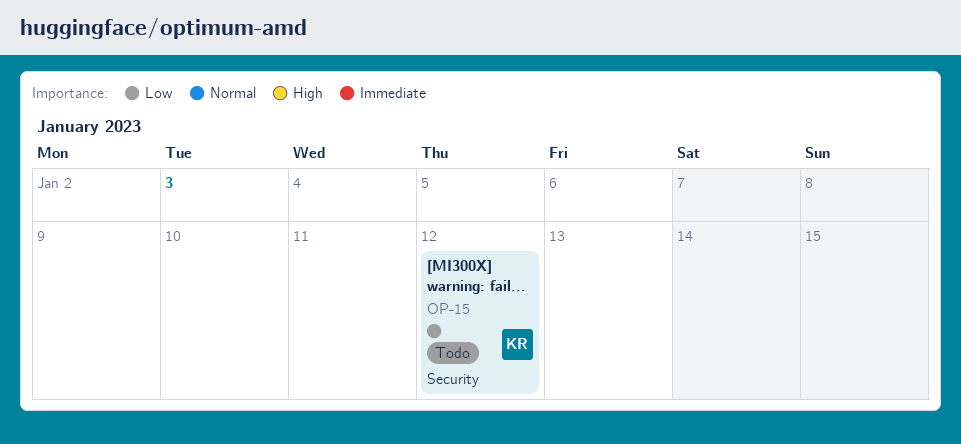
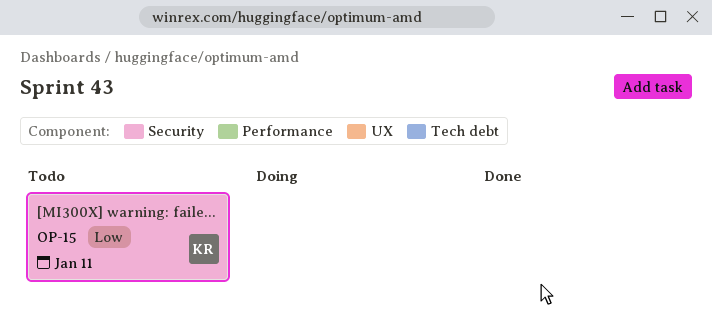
OP-15, due: Jan 12 -> Jan 11

